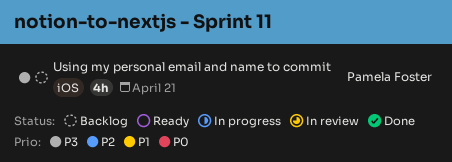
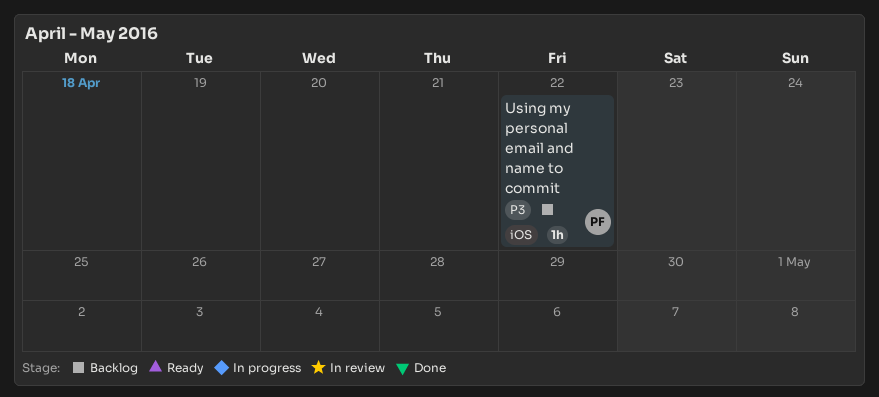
Using my personal email and name to commit, estimate: 4h -> 1h
Using my personal email and name to commit, due: Apr 21 -> Apr 22

